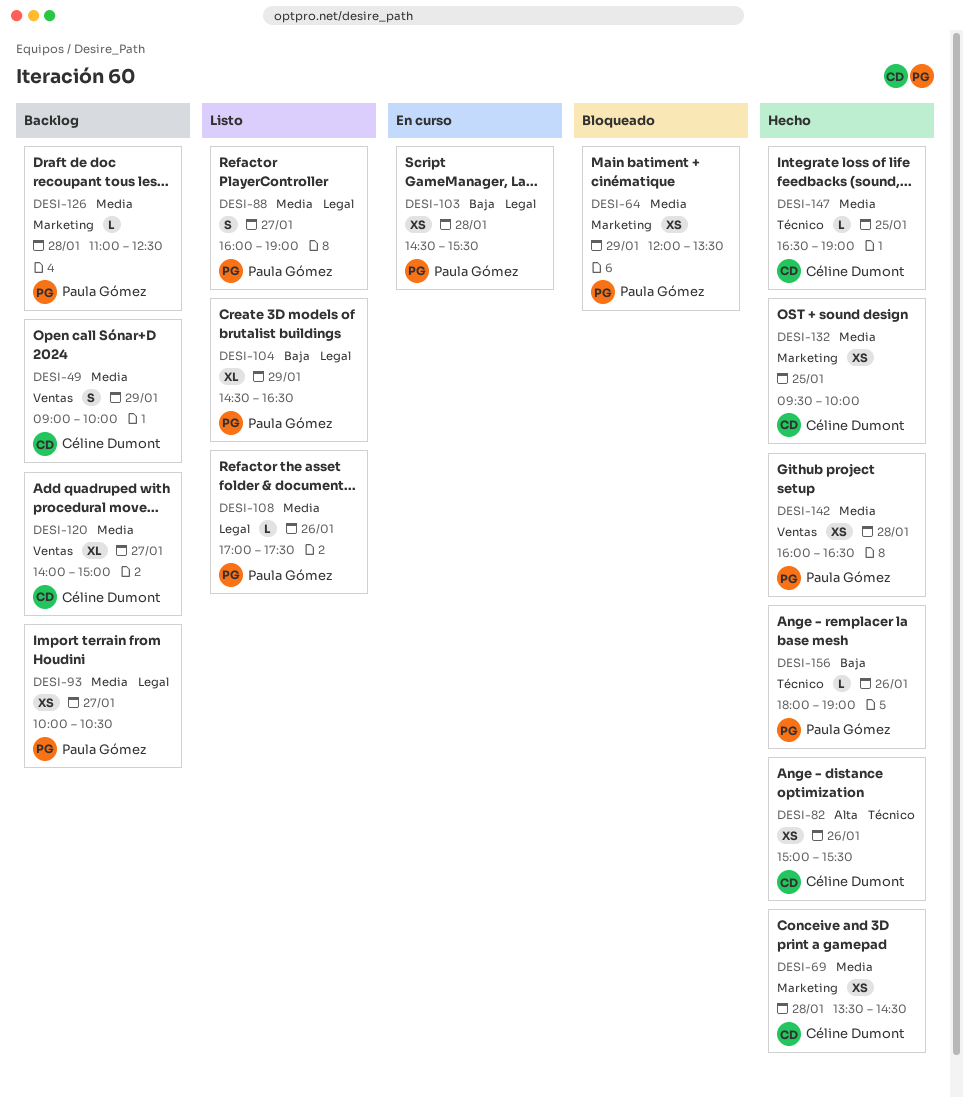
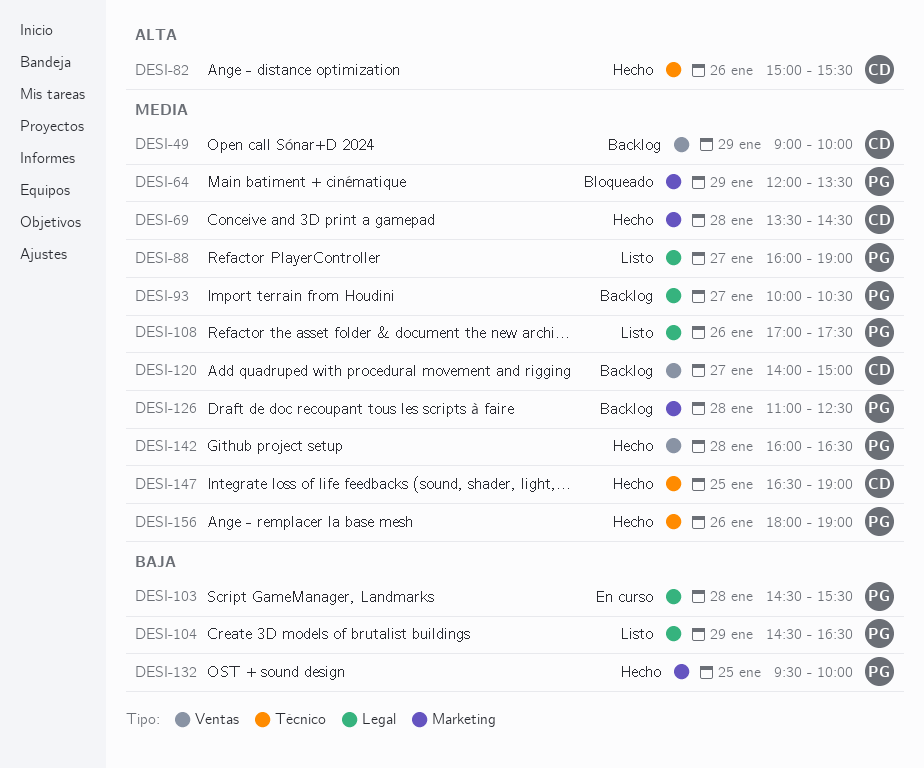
DESI-132, owner: Céline Dumont -> Paula Gómez
DESI-132, priority: Media -> Baja
DESI-156, priority: Baja -> Media

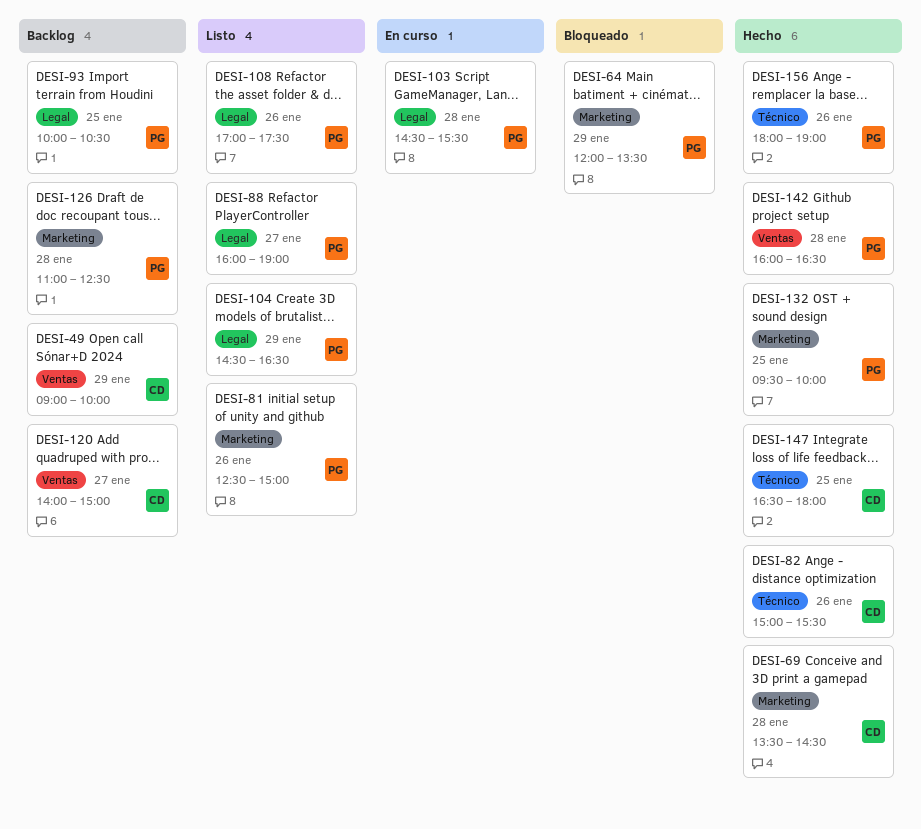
DESI-81: none -> present
DESI-93, day: Jan 27 -> Jan 25
DESI-147, ends: 19:00 -> 18:00

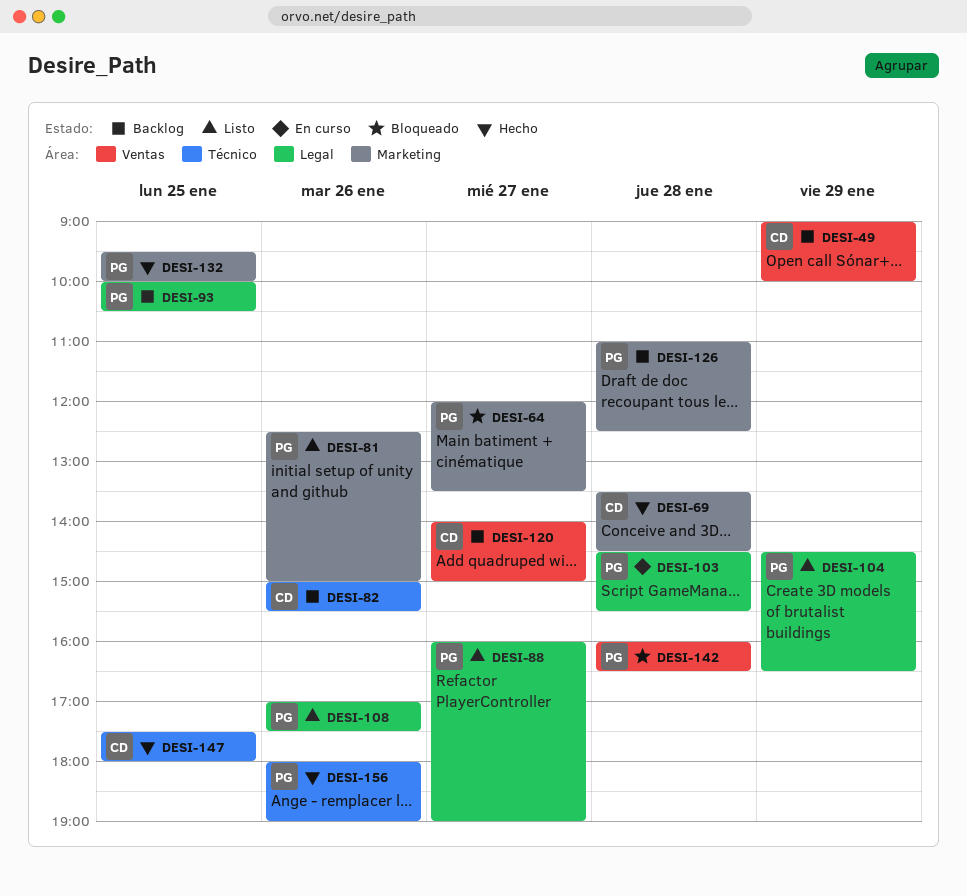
DESI-64, day: Jan 29 -> Jan 27
DESI-82, status: Hecho -> Backlog
DESI-142, status: Hecho -> Bloqueado
DESI-147, begins: 16:30 -> 17:30

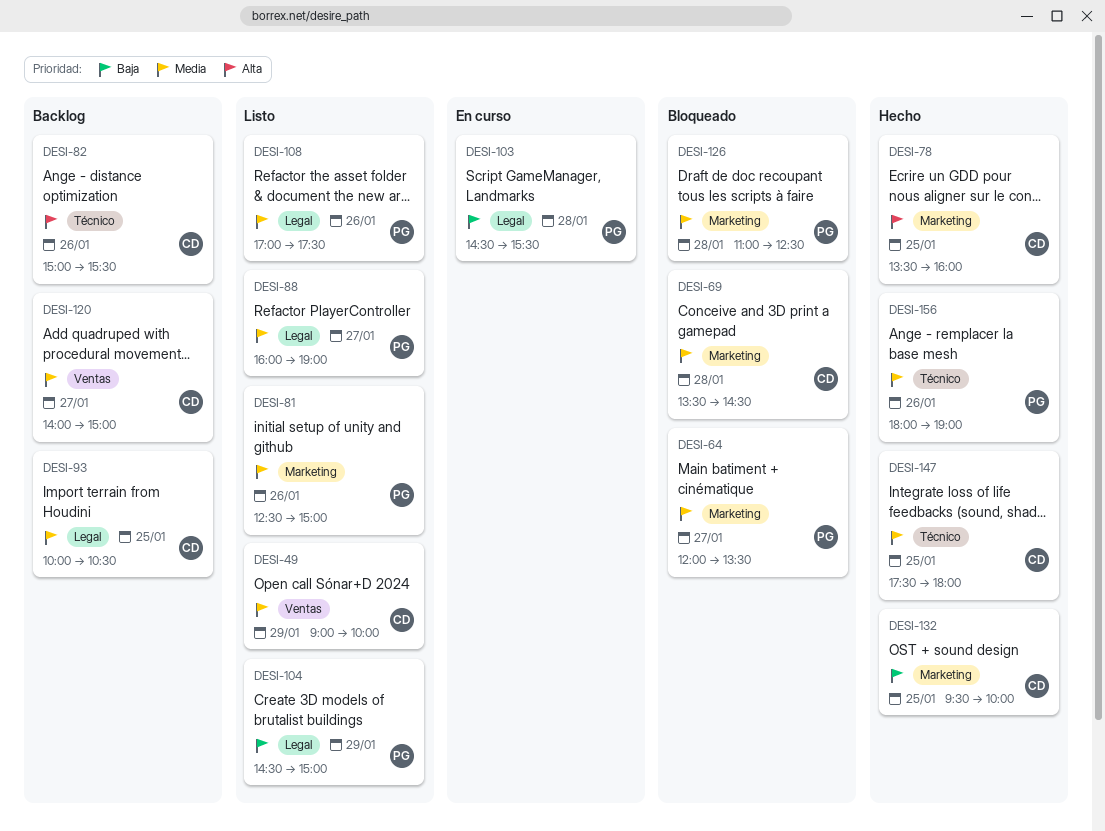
DESI-49, status: Backlog -> Listo
DESI-69, status: Hecho -> Bloqueado
DESI-78: none -> present
DESI-93, owner: PG -> CD
DESI-104, ends: 16:30 -> 15:00
DESI-126, status: Backlog -> Bloqueado
DESI-132, owner: PG -> CD
DESI-142: present -> none

